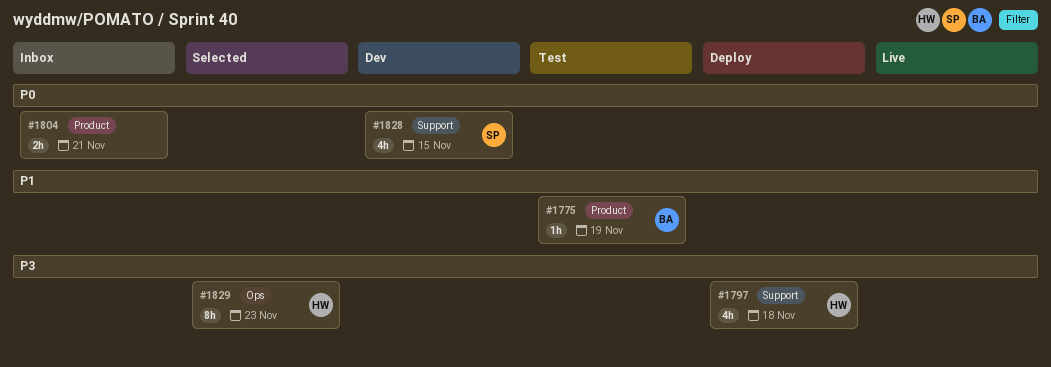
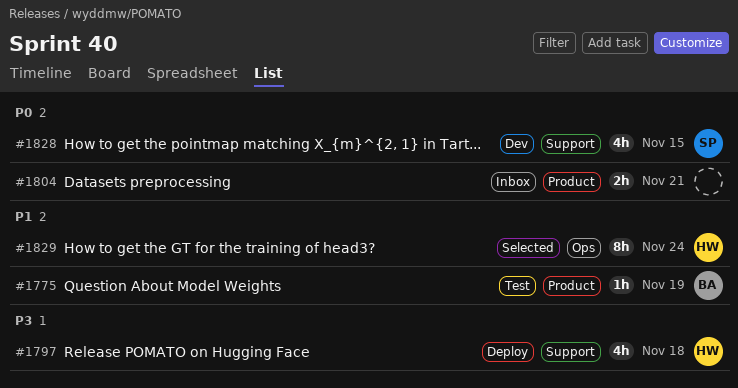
#1829, priority: P3 -> P1
#1829, due: Nov 23 -> Nov 24

